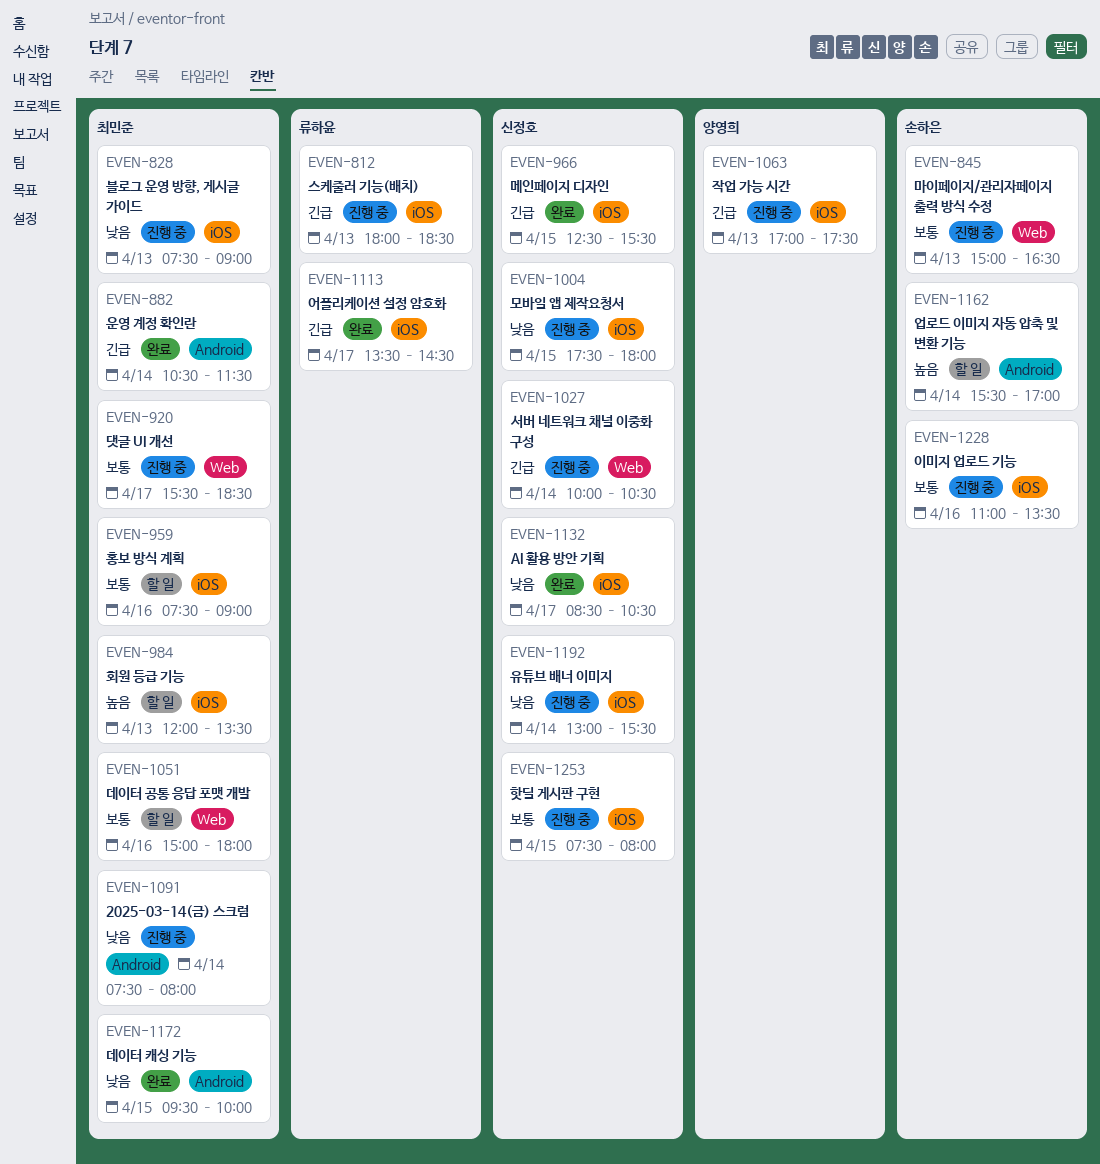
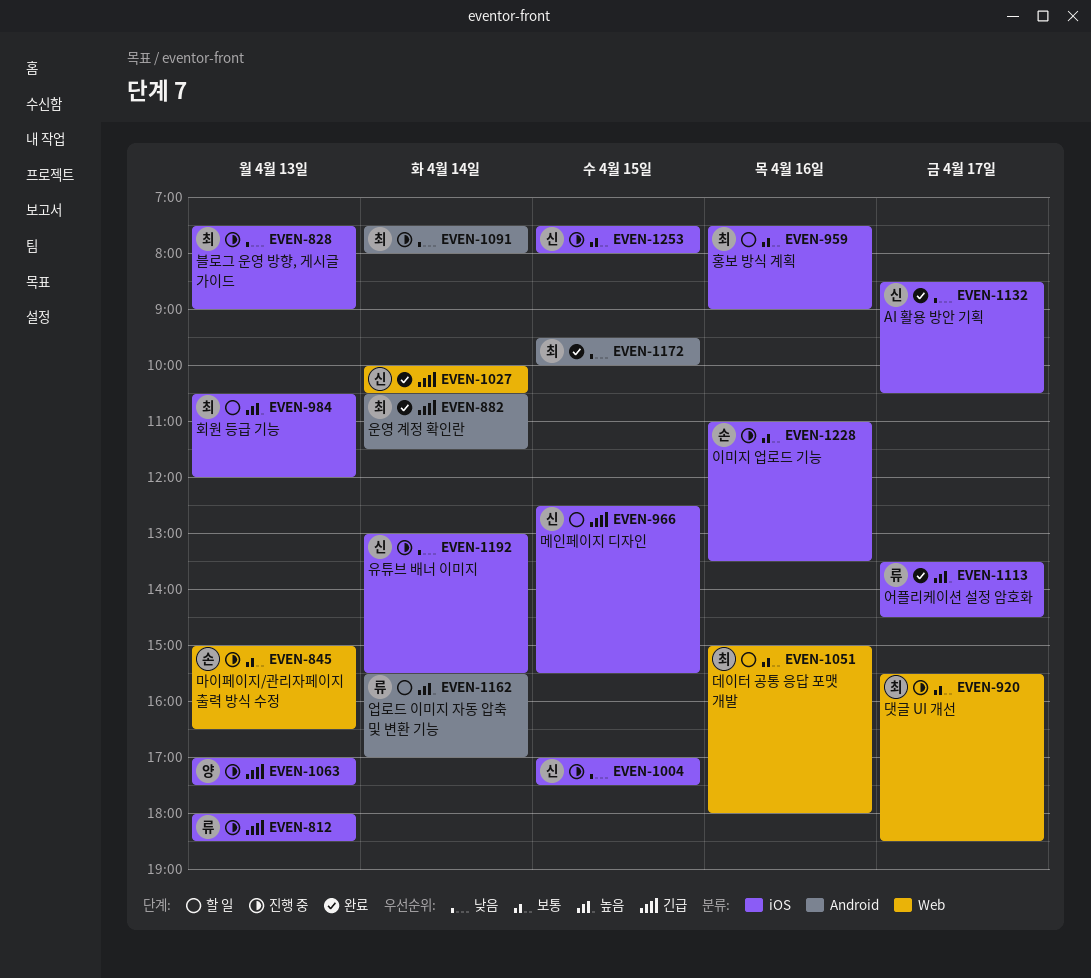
EVEN-966, status: 완료 -> 할 일
EVEN-984, begins: 12:00 -> 10:30
EVEN-984, ends: 13:30 -> 12:00
EVEN-1004, begins: 17:30 -> 17:00
EVEN-1004, ends: 18:00 -> 17:30
EVEN-1027, status: 진행 중 -> 완료
EVEN-1113, priority: 긴급 -> 높음
EVEN-1162, owner: 손하은 -> 류하윤

